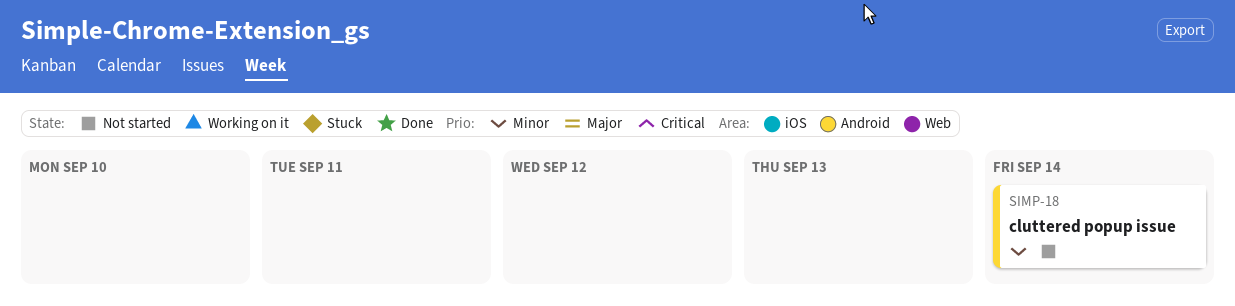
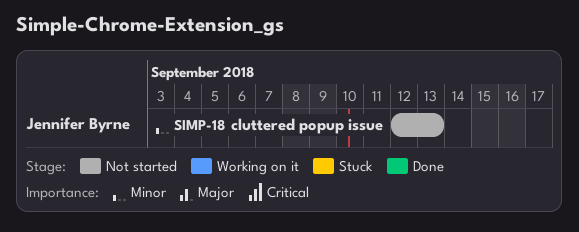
SIMP-18, due: Sep 14 -> Sep 13

